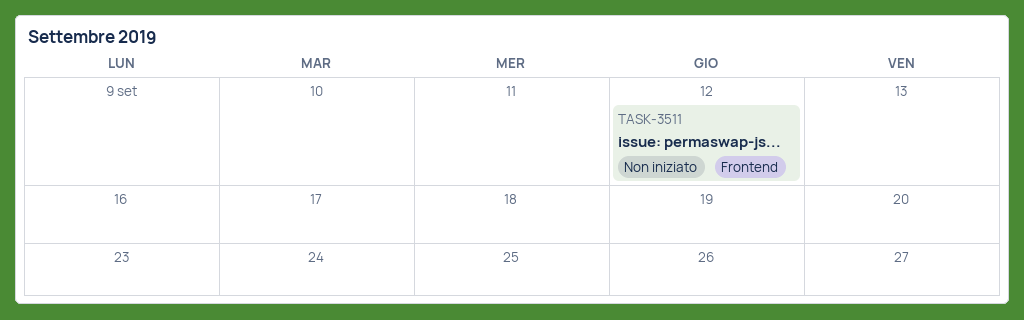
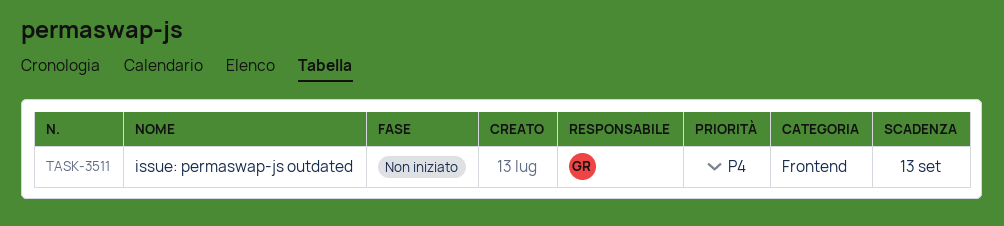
TASK-3511, due: Sep 12 -> Sep 13

